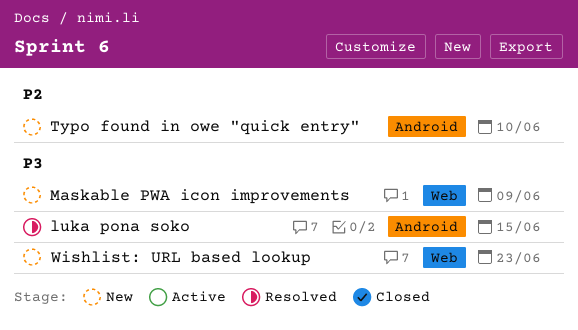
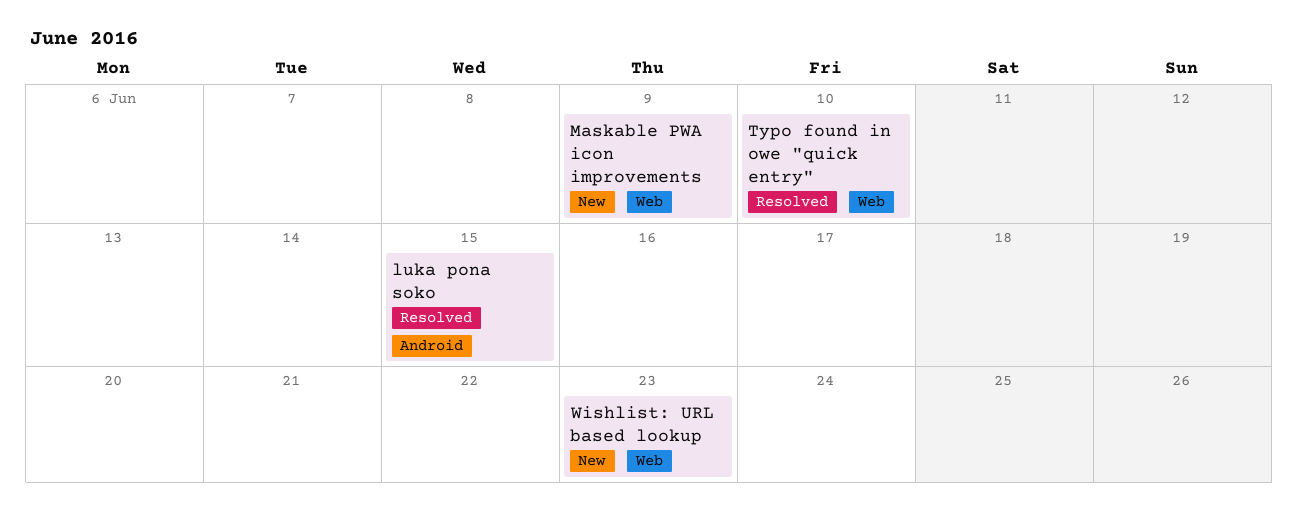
Typo found in owe "quick entry", status: New -> Resolved
Typo found in owe "quick entry", label: Android -> Web

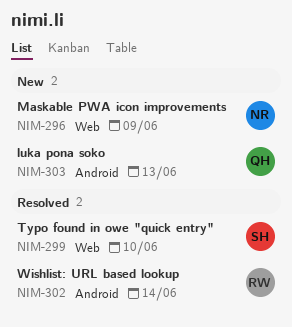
luka pona soko, status: Resolved -> New
luka pona soko, due: Jun 15 -> Jun 13
Wishlist: URL based lookup, status: New -> Resolved
Wishlist: URL based lookup, label: Web -> Android
Wishlist: URL based lookup, due: Jun 23 -> Jun 14

